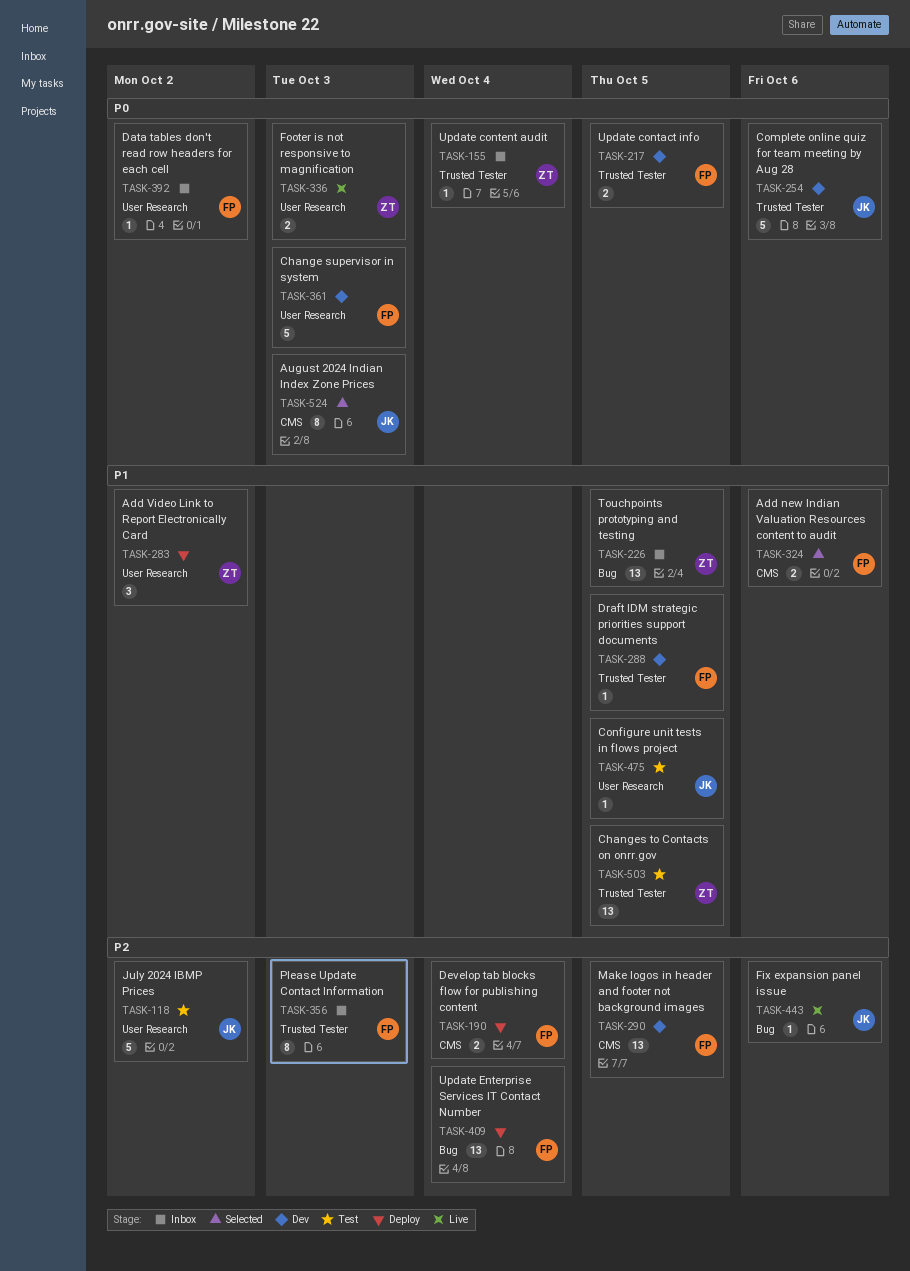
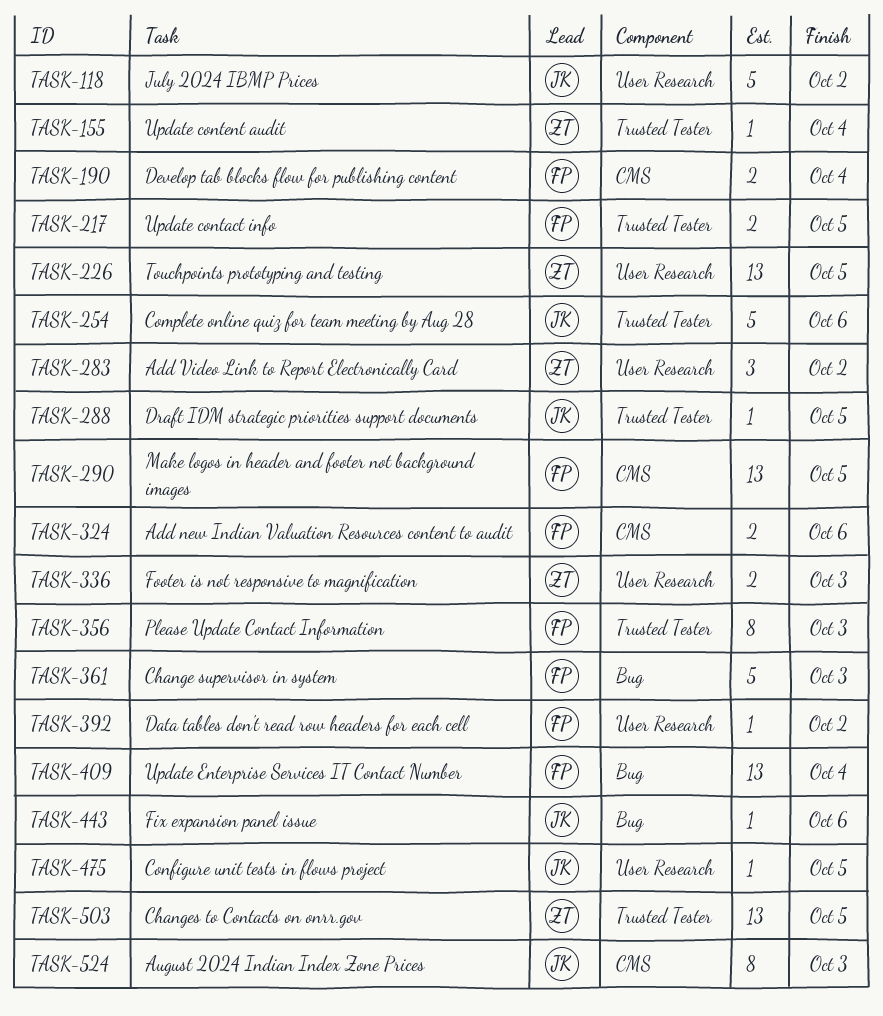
TASK-226, label: Bug -> User Research
TASK-288, owner: FP -> JK
TASK-361, label: User Research -> Bug

